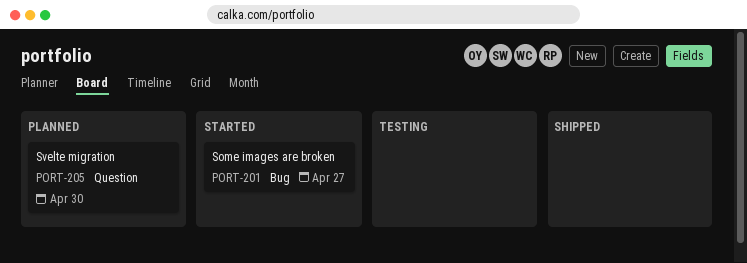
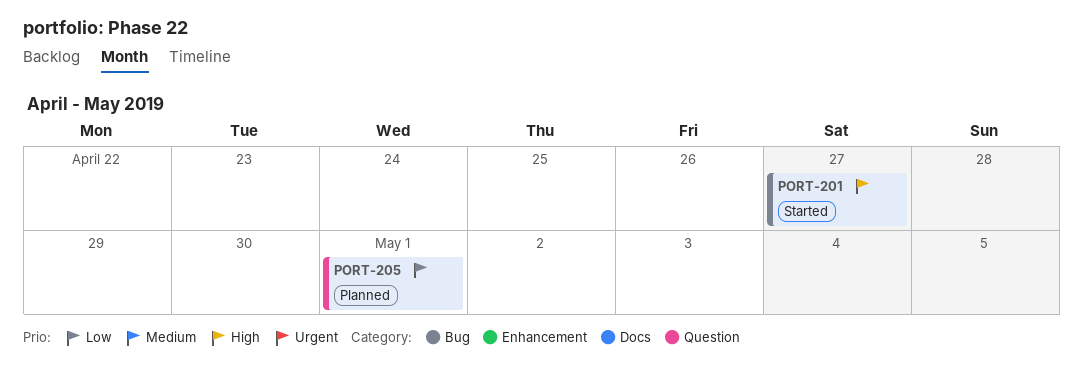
PORT-205, due: Apr 30 -> May 1

